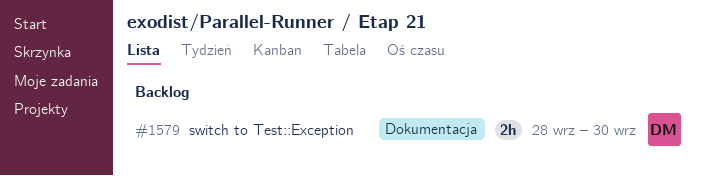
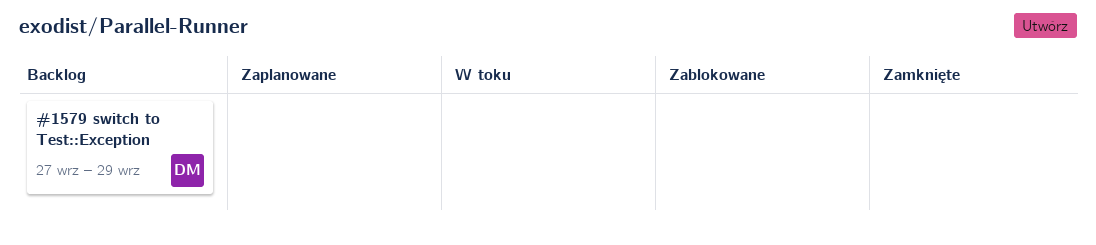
#1579, start: Sep 28 -> Sep 27
#1579, due: Sep 30 -> Sep 29

